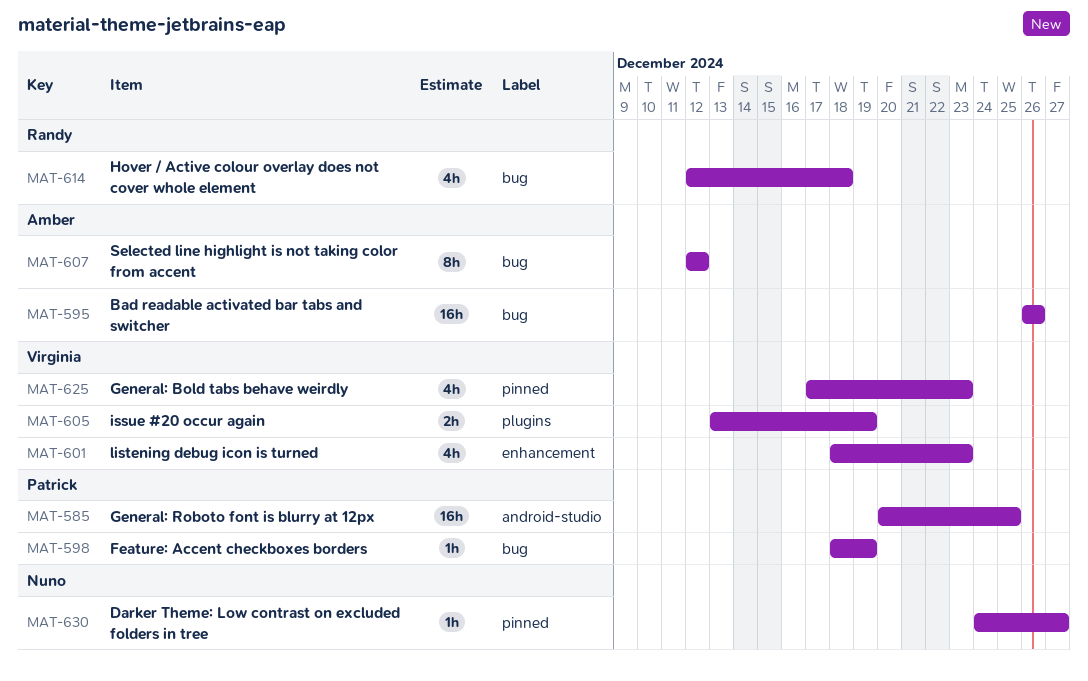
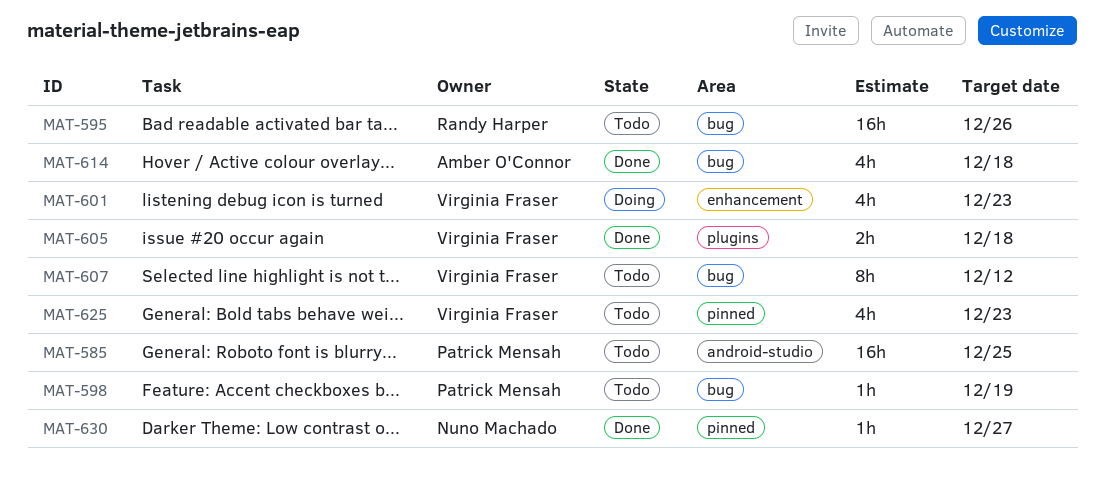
MAT-595, owner: Amber O'Connor -> Randy Harper
MAT-605, due: Dec 19 -> Dec 18
MAT-607, owner: Amber O'Connor -> Virginia Fraser
MAT-614, owner: Randy Harper -> Amber O'Connor

